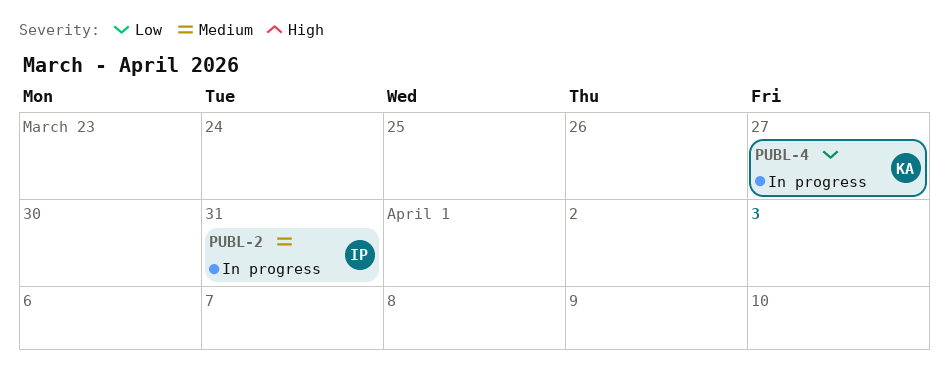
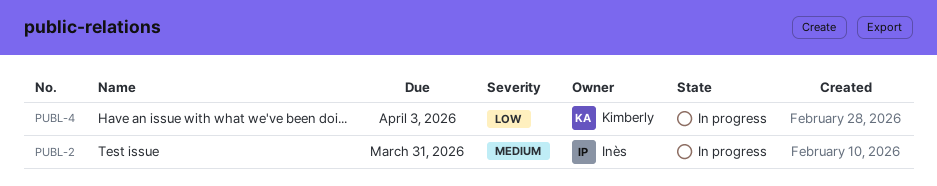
PUBL-4, due: Mar 27 -> Apr 3

